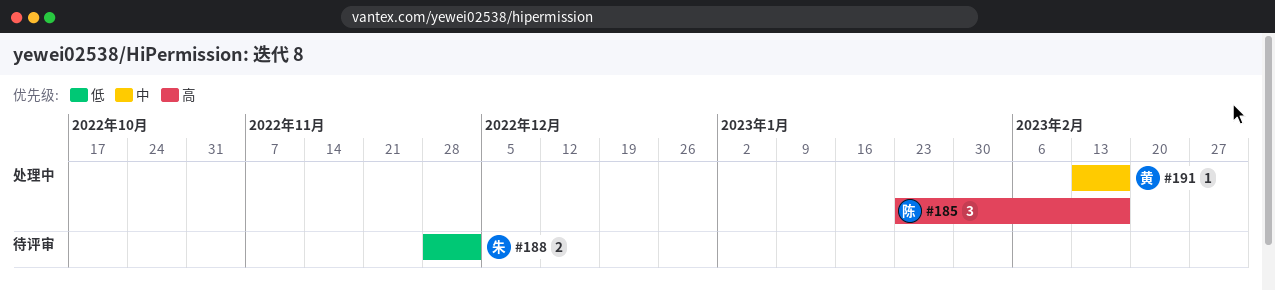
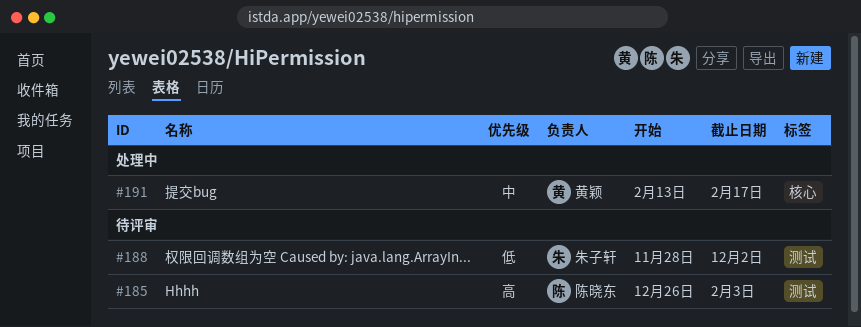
#185, status: 处理中 -> 待评审
#185, start: Jan 23 -> Dec 26
#185, due: Feb 17 -> Feb 3

